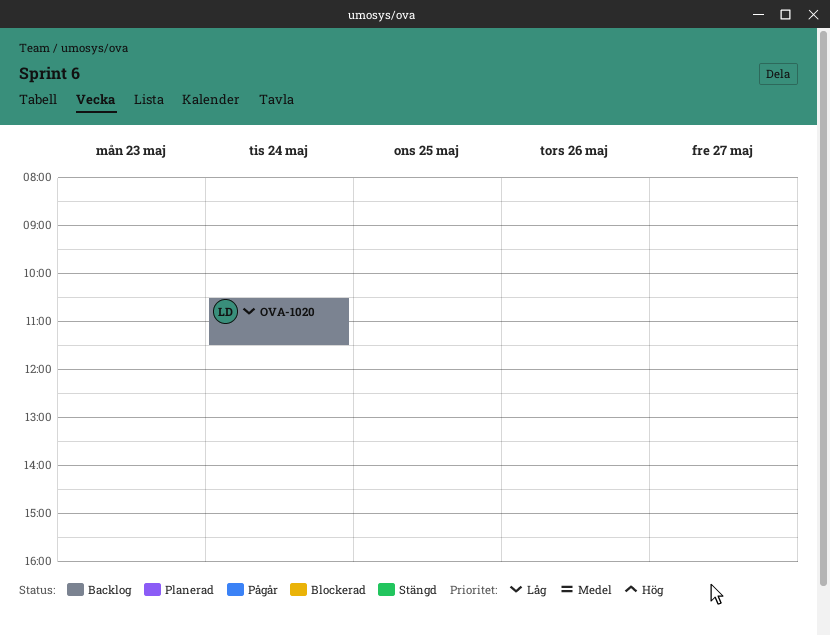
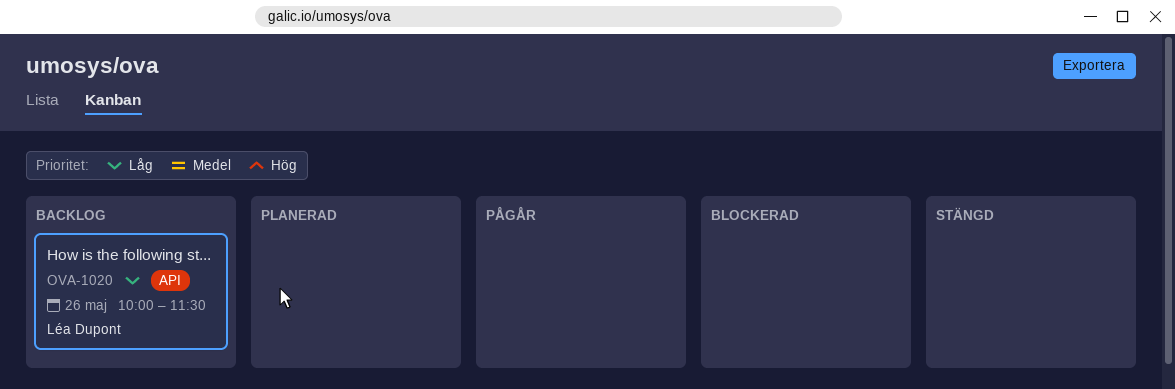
OVA-1020, day: May 24 -> May 26
OVA-1020, begins: 10:30 -> 10:00

